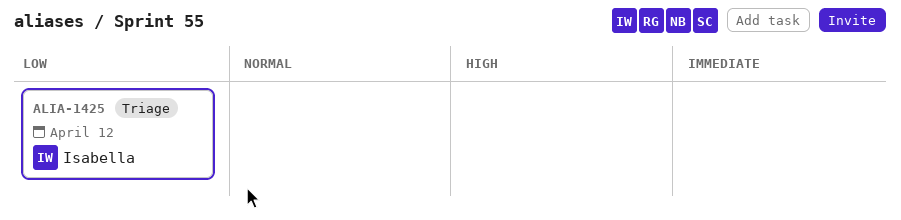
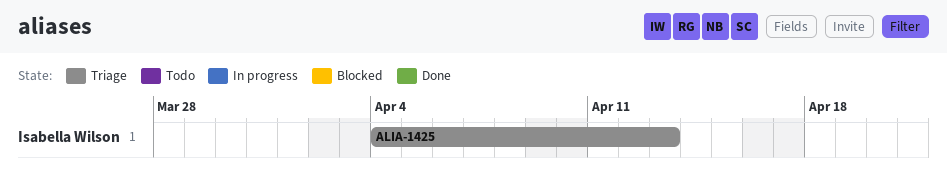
ALIA-1425, due: Apr 12 -> Apr 13

